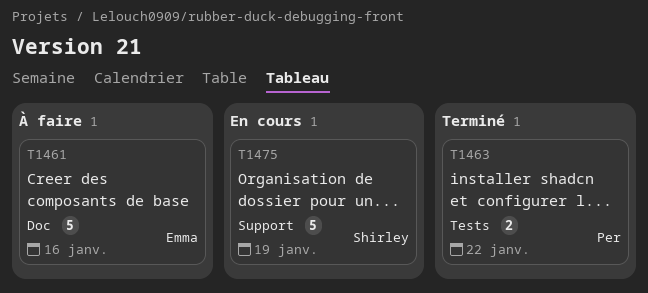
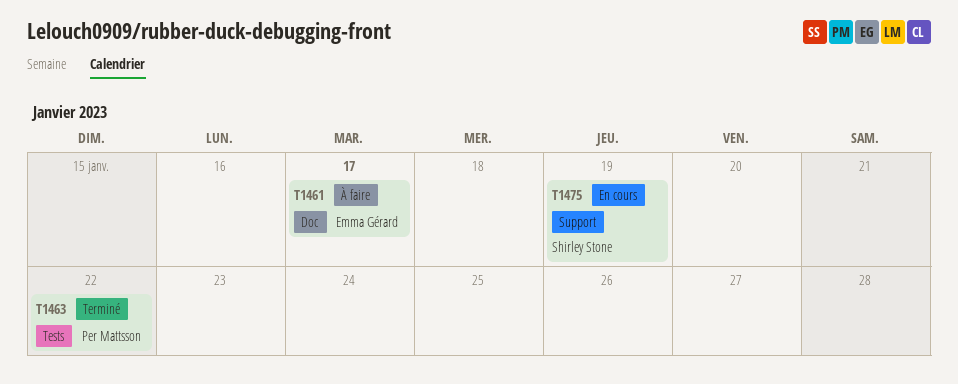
T1461, due: Jan 16 -> Jan 17

